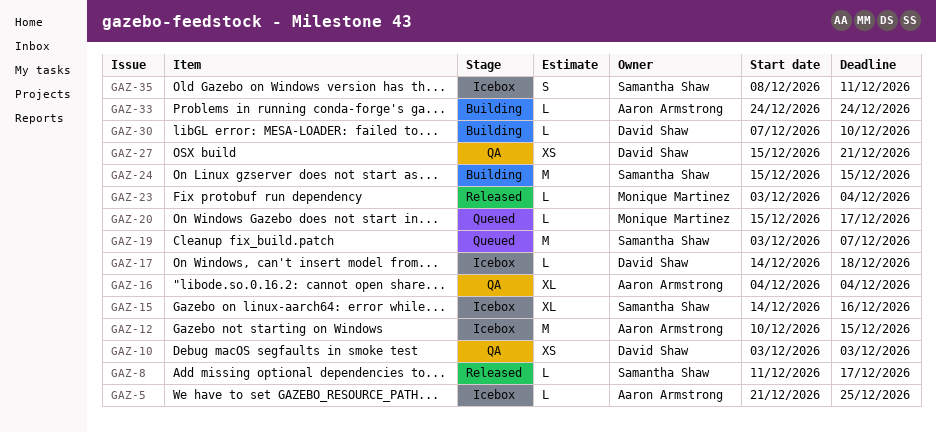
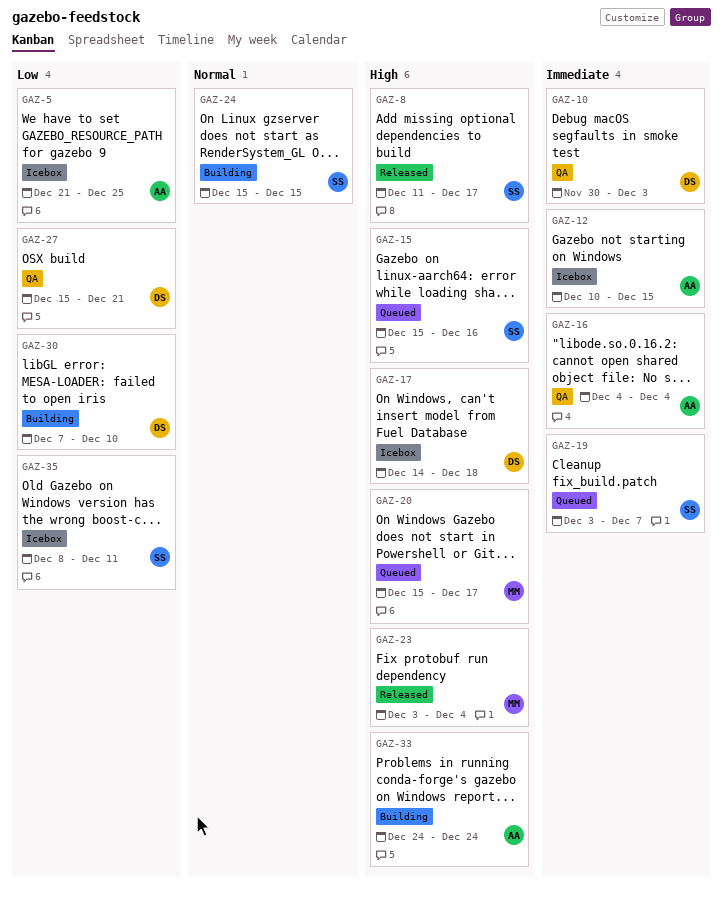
GAZ-10, start: Dec 3 -> Nov 30
GAZ-15, status: Icebox -> Queued
GAZ-15, start: Dec 14 -> Dec 15

